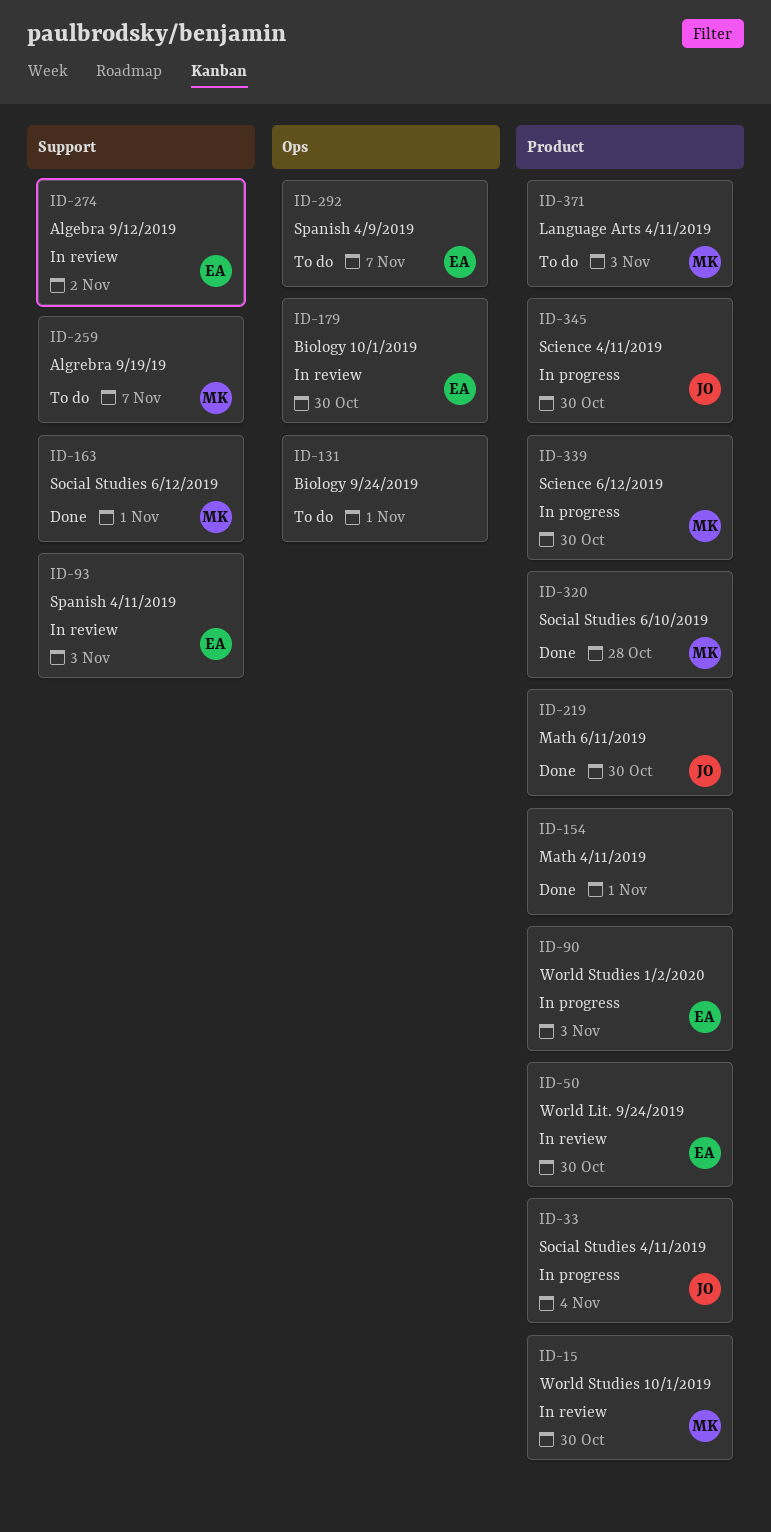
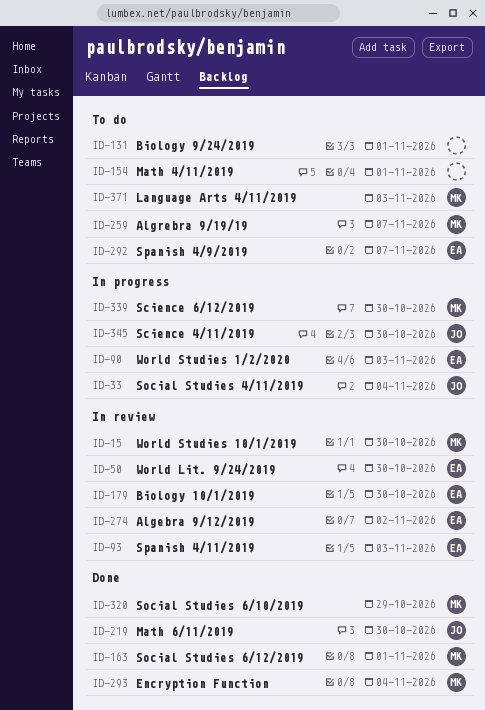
ID-154, status: Done -> To do
ID-293: none -> present
ID-320, due: Oct 28 -> Oct 29

